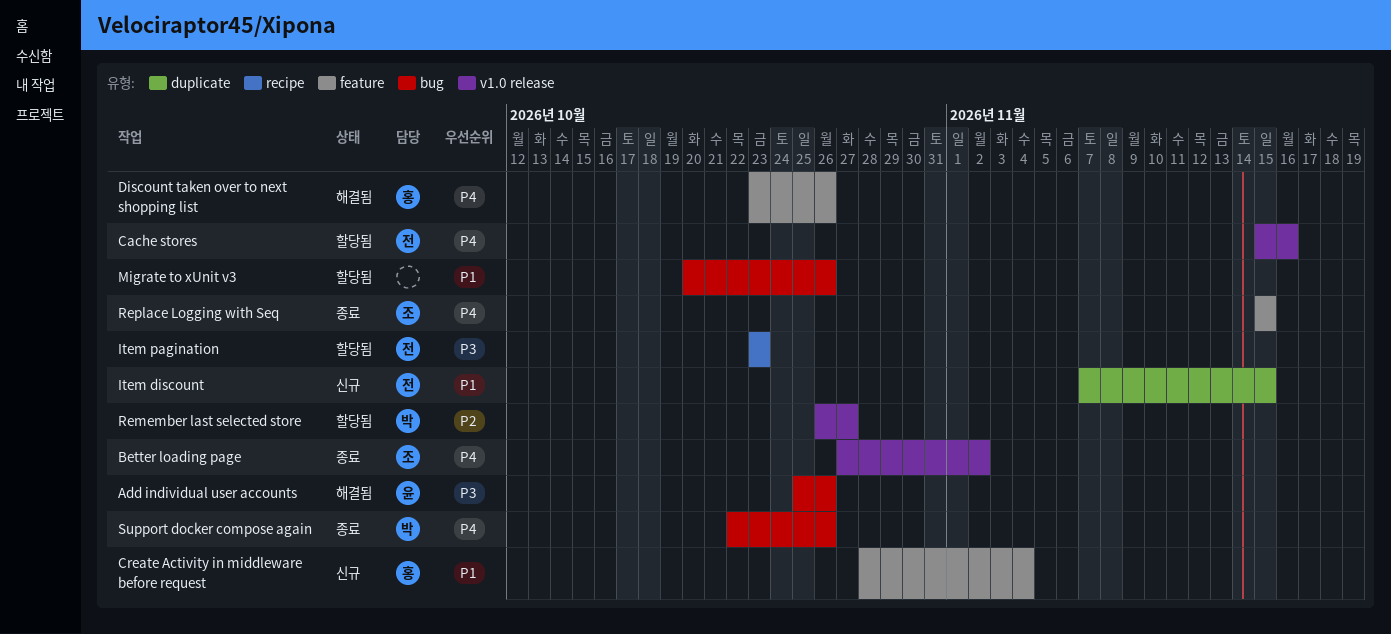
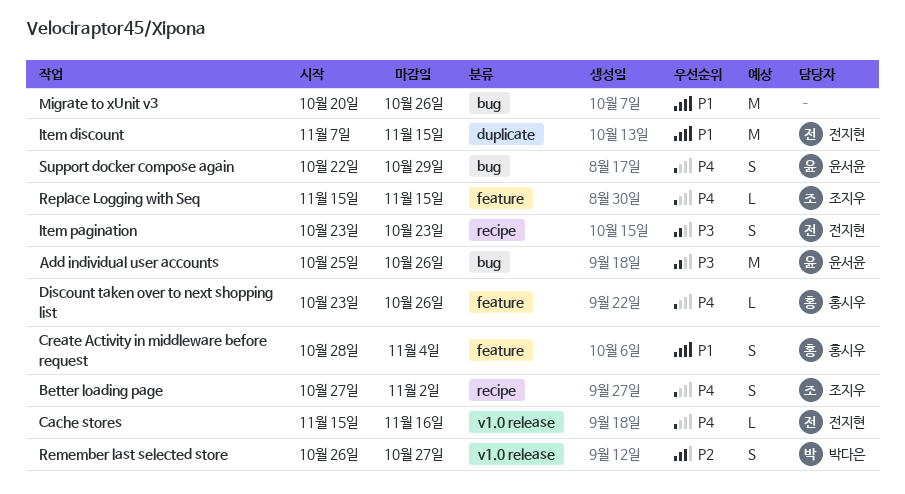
Better loading page, label: v1.0 release -> recipe
Support docker compose again, owner: 박다은 -> 윤서윤
Support docker compose again, due: Oct 26 -> Oct 29

